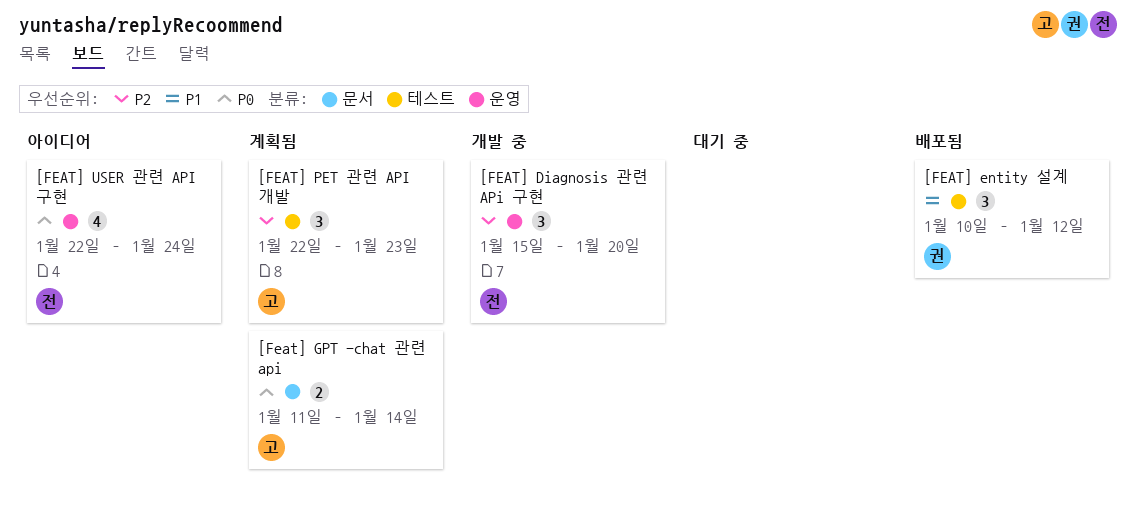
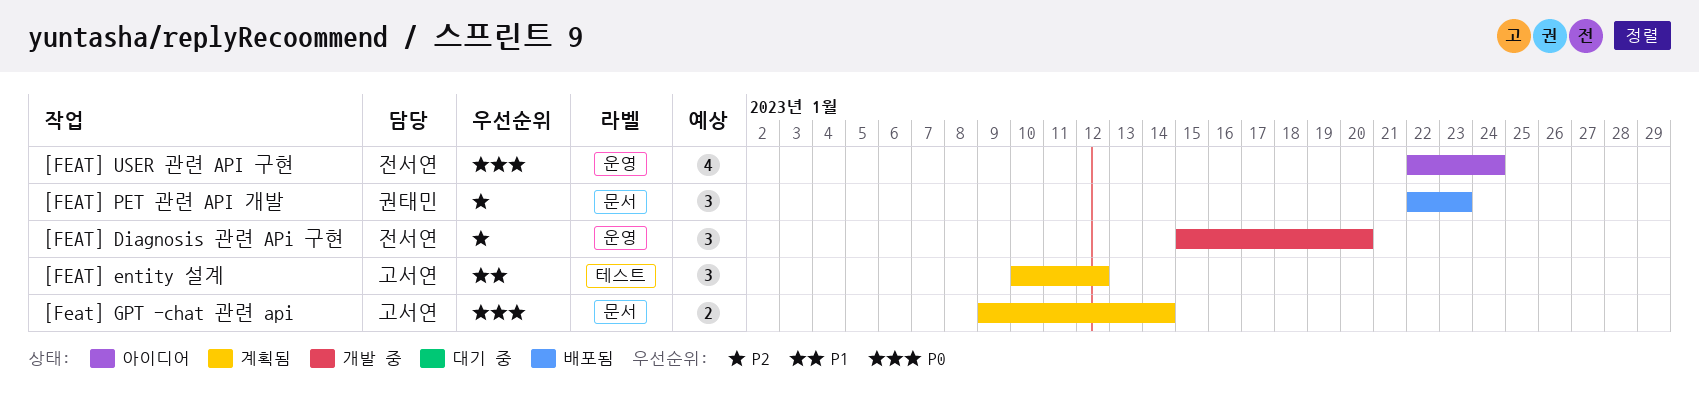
[FEAT] entity 설계, status: 배포됨 -> 계획됨
[FEAT] entity 설계, owner: 권태민 -> 고서연
[Feat] GPT -chat 관련 api, start: Jan 11 -> Jan 9
[FEAT] PET 관련 API 개발, status: 계획됨 -> 배포됨
[FEAT] PET 관련 API 개발, owner: 고서연 -> 권태민
[FEAT] PET 관련 API 개발, label: 테스트 -> 문서

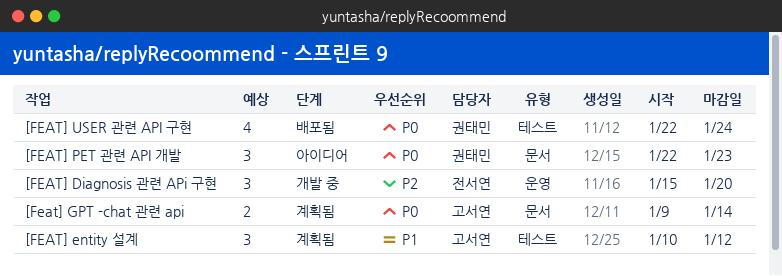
[FEAT] PET 관련 API 개발, status: 배포됨 -> 아이디어
[FEAT] PET 관련 API 개발, priority: P2 -> P0
[FEAT] USER 관련 API 구현, status: 아이디어 -> 배포됨
[FEAT] USER 관련 API 구현, owner: 전서연 -> 권태민
[FEAT] USER 관련 API 구현, label: 운영 -> 테스트

